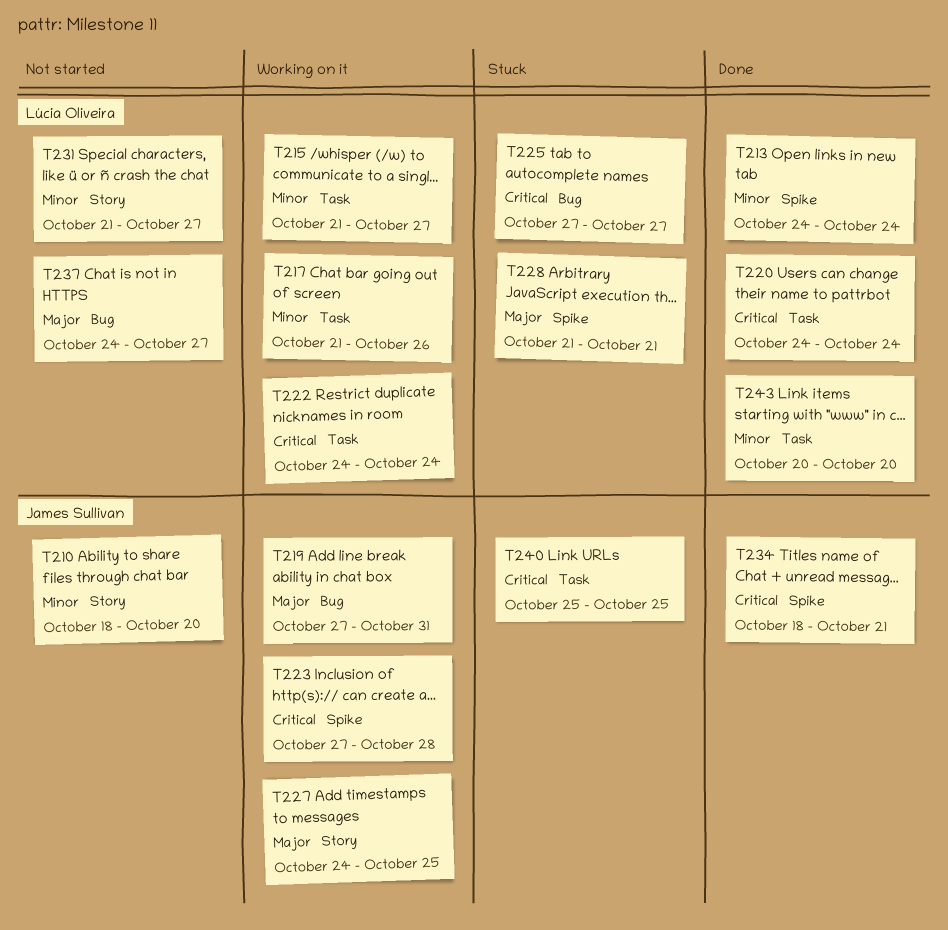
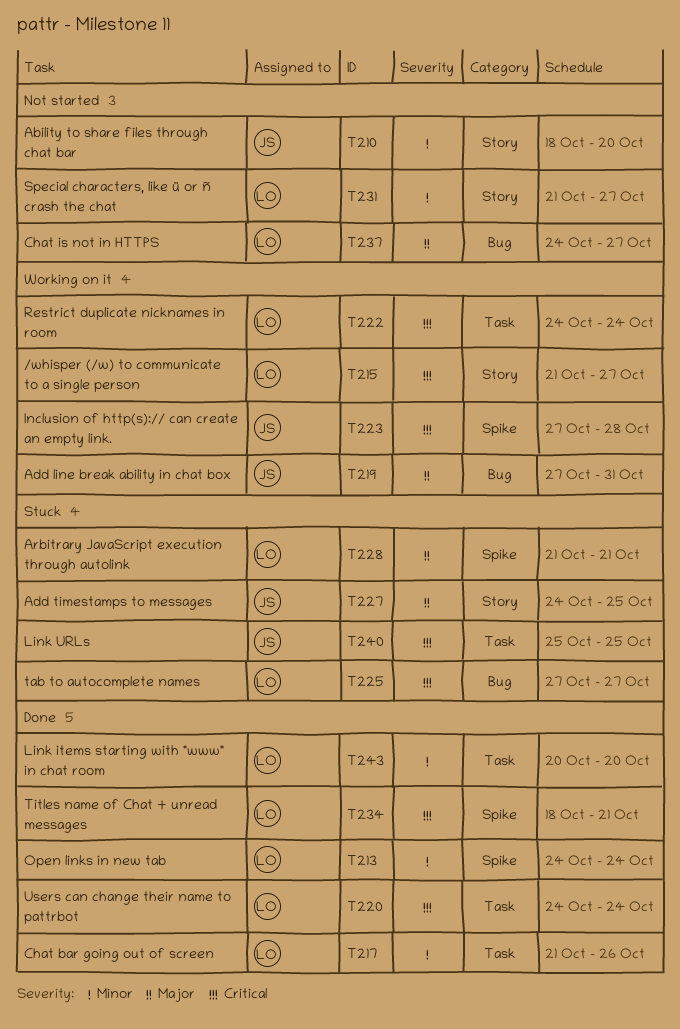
T215, priority: Minor -> Critical
T215, label: Task -> Story
T217, status: Working on it -> Done
T227, status: Working on it -> Stuck
T234, owner: James Sullivan -> Lúcia Oliveira

